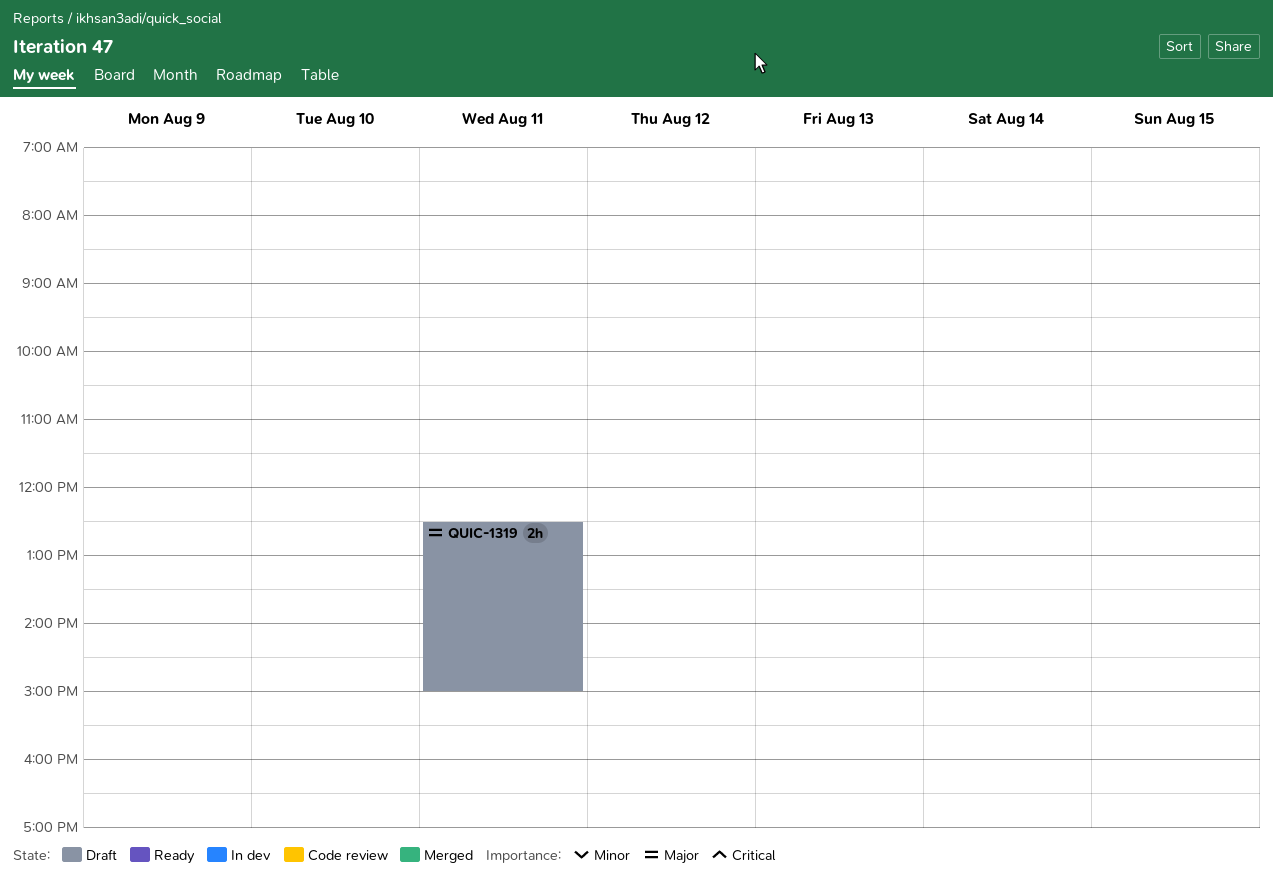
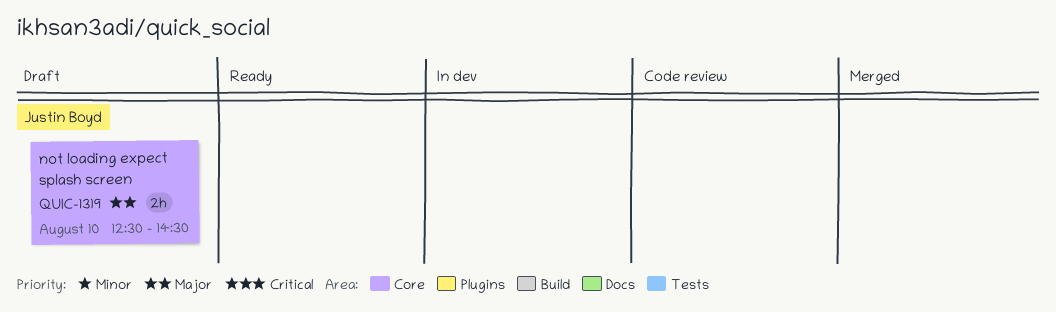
QUIC-1319, day: Aug 11 -> Aug 10
QUIC-1319, ends: 15:00 -> 14:30

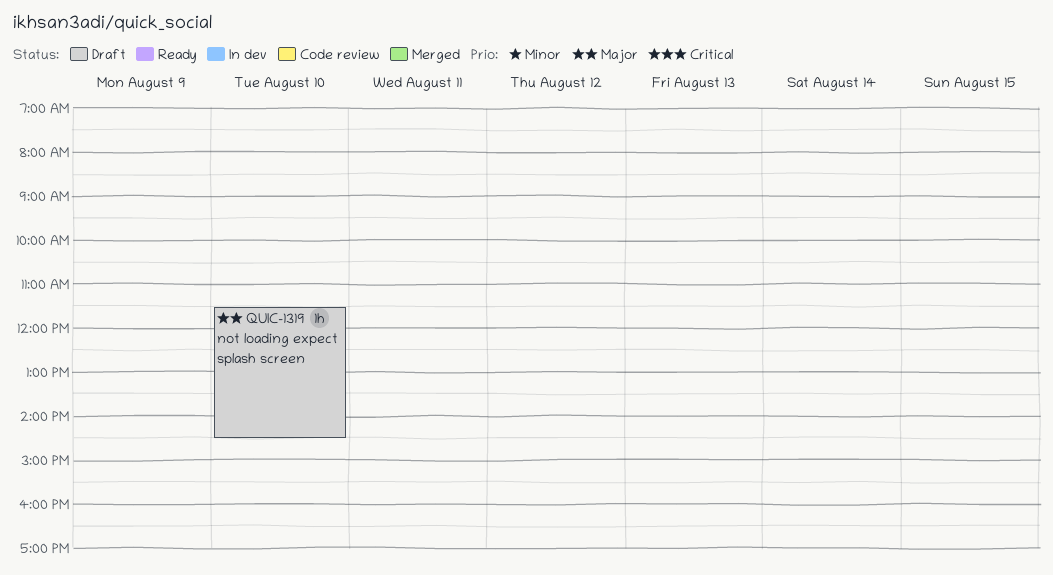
QUIC-1319, estimate: 2h -> 1h
QUIC-1319, begins: 12:30 -> 11:30

